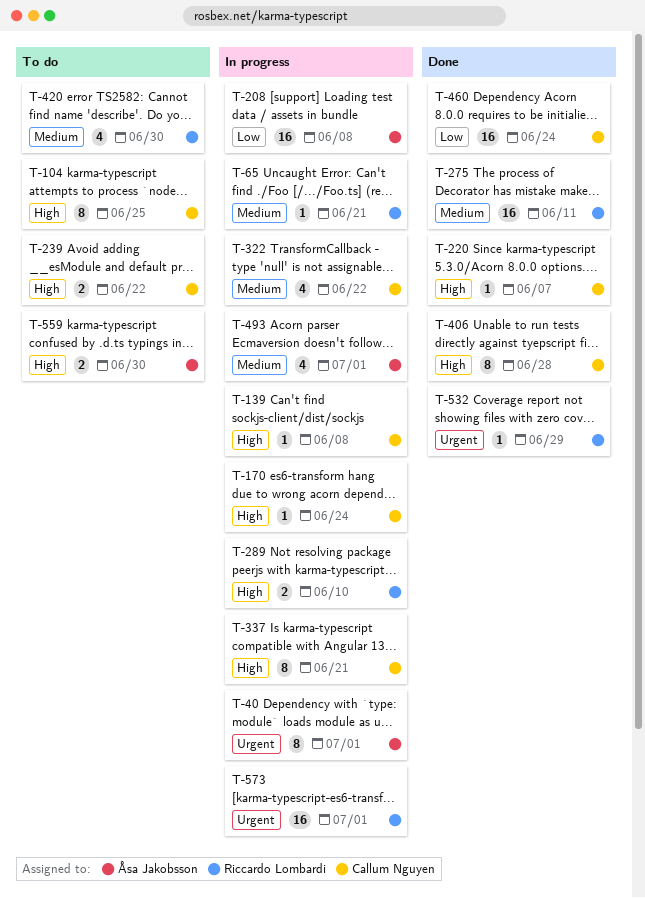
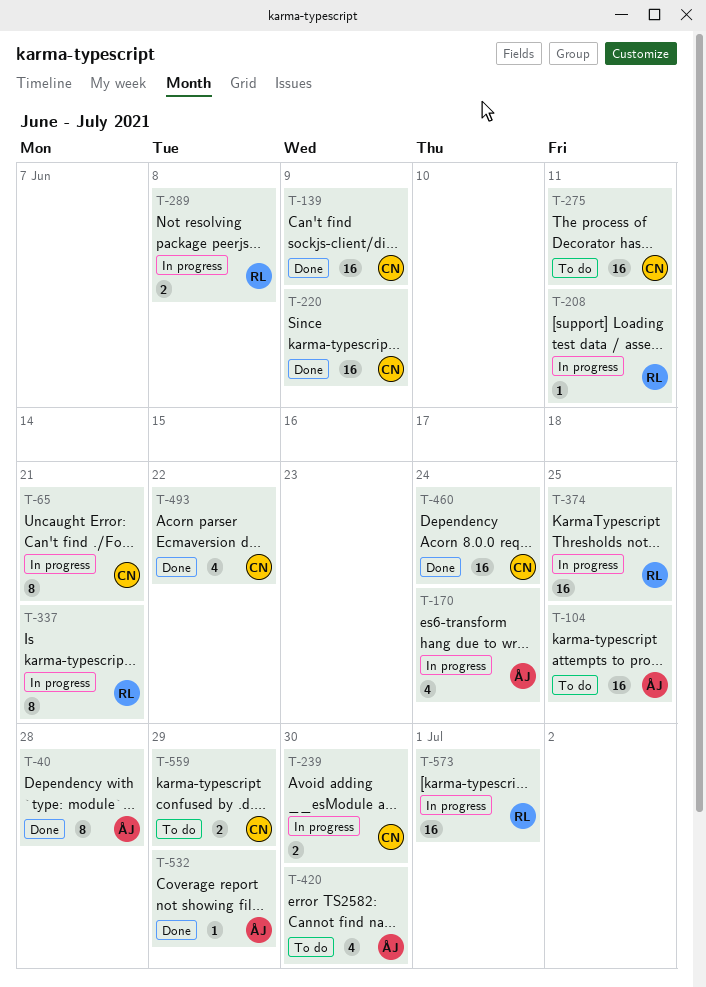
T-40, status: In progress -> Done
T-40, due: Jul 1 -> Jun 28
T-65, owner: Riccardo Lombardi -> Callum Nguyen
T-65, estimate: 1 -> 8
T-104, owner: Callum Nguyen -> Åsa Jakobsson
T-104, estimate: 8 -> 16
T-139, status: In progress -> Done
T-139, estimate: 1 -> 16
T-139, due: Jun 8 -> Jun 9
T-170, owner: Callum Nguyen -> Åsa Jakobsson
T-170, estimate: 1 -> 4
T-208, owner: Åsa Jakobsson -> Riccardo Lombardi
T-208, estimate: 16 -> 1
T-208, due: Jun 8 -> Jun 11
T-220, estimate: 1 -> 16
T-220, due: Jun 7 -> Jun 9
T-239, status: To do -> In progress
T-239, due: Jun 22 -> Jun 30
T-275, status: Done -> To do
T-275, owner: Riccardo Lombardi -> Callum Nguyen
T-289, due: Jun 10 -> Jun 8
T-322: present -> none
T-337, owner: Callum Nguyen -> Riccardo Lombardi
T-374: none -> present
T-406: present -> none
T-420, owner: Riccardo Lombardi -> Åsa Jakobsson
T-493, status: In progress -> Done
T-493, owner: Åsa Jakobsson -> Callum Nguyen
T-493, due: Jul 1 -> Jun 22
T-532, owner: Riccardo Lombardi -> Åsa Jakobsson
T-559, owner: Åsa Jakobsson -> Callum Nguyen
T-559, due: Jun 30 -> Jun 29

